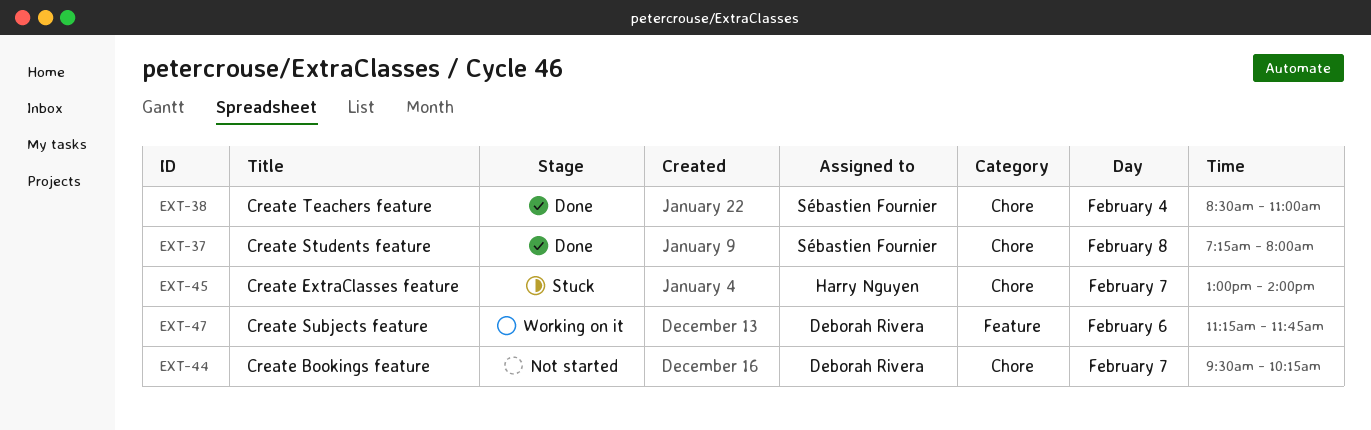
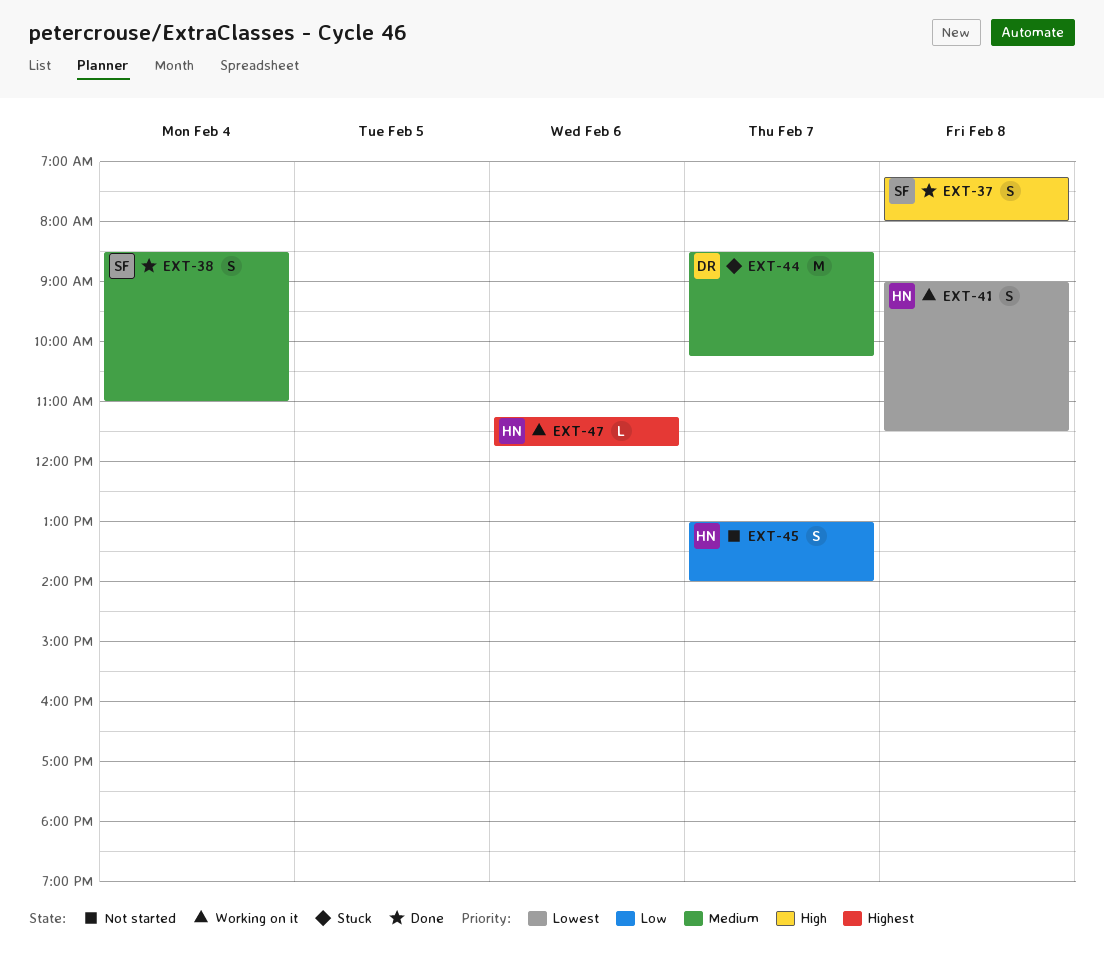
EXT-41: none -> present
EXT-44, status: Not started -> Stuck
EXT-44, begins: 09:30 -> 08:30
EXT-45, status: Stuck -> Not started
EXT-47, owner: Deborah Rivera -> Harry Nguyen

